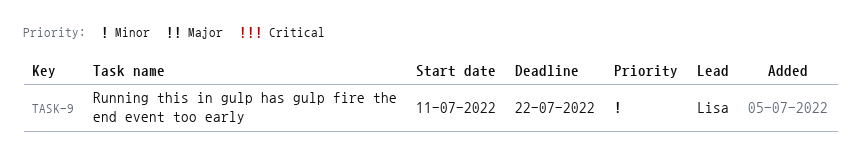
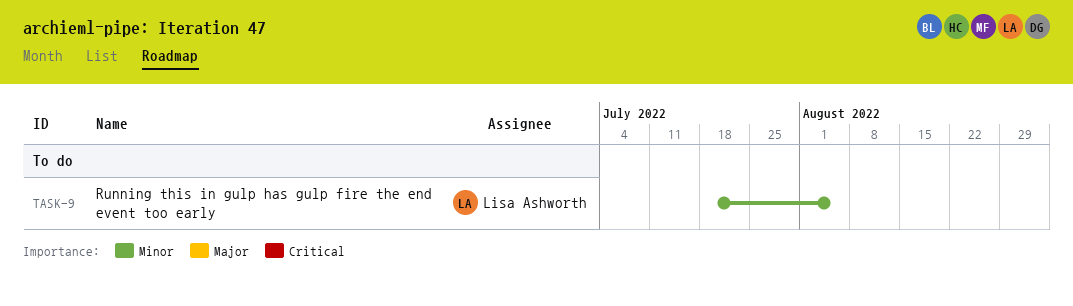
TASK-9, start: Jul 11 -> Jul 18
TASK-9, due: Jul 22 -> Aug 5

